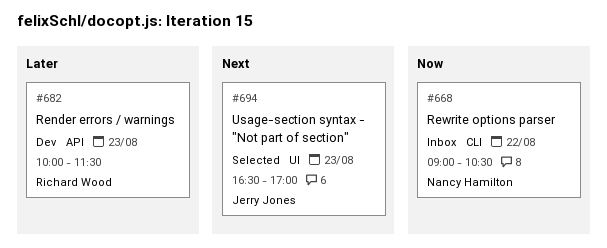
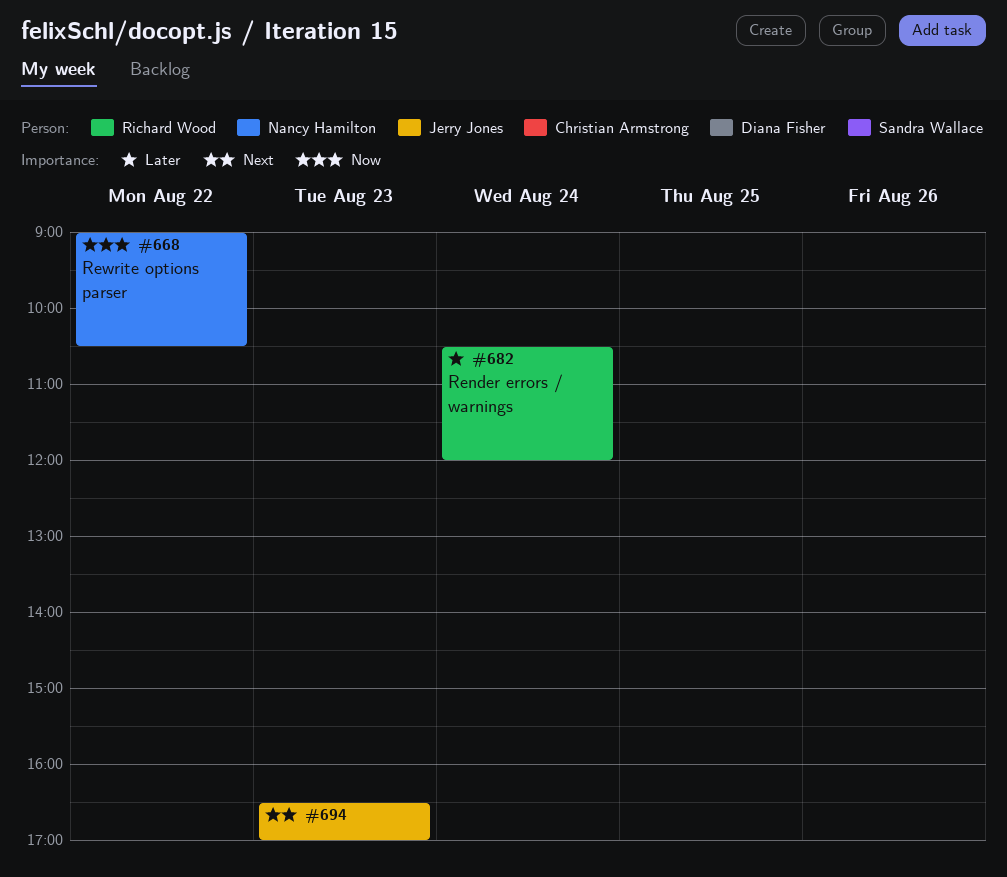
#682, day: Aug 23 -> Aug 24
#682, begins: 10:00 -> 10:30
#682, ends: 11:30 -> 12:00

